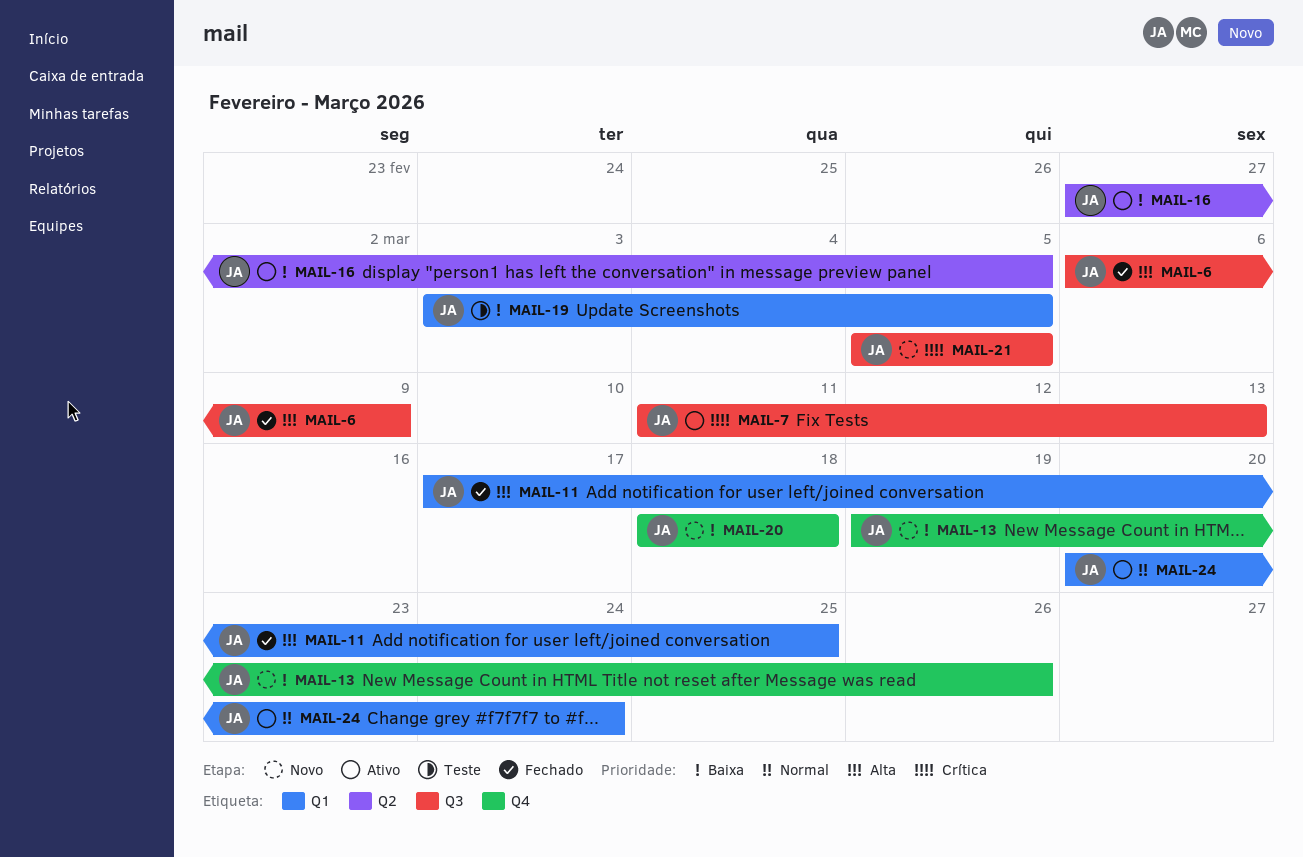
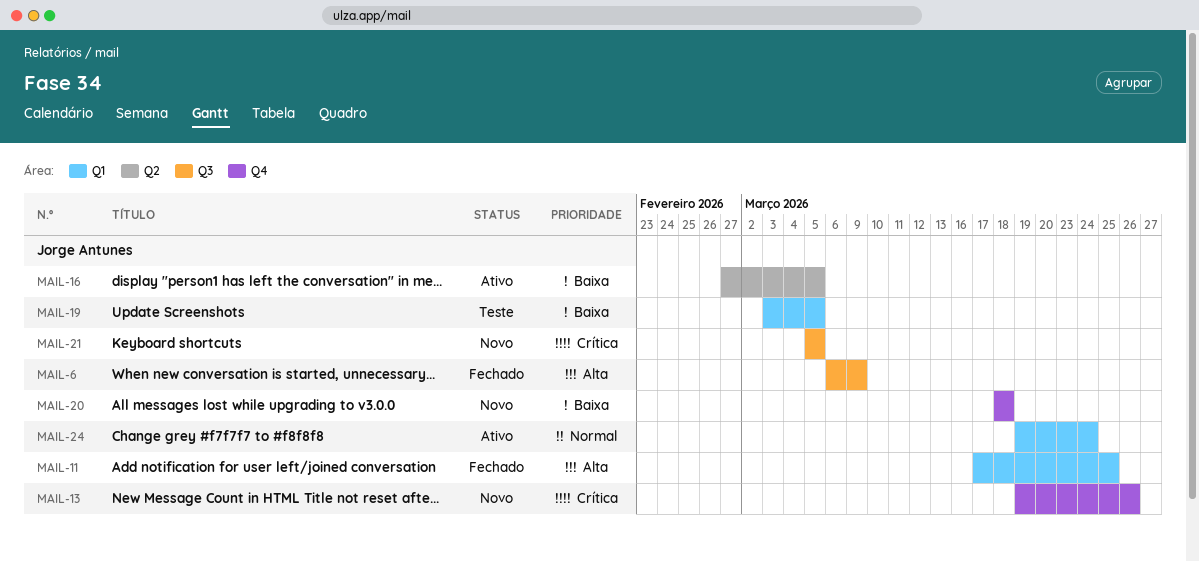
MAIL-7: present -> none
MAIL-13, priority: Baixa -> Crítica
MAIL-24, start: Mar 20 -> Mar 19

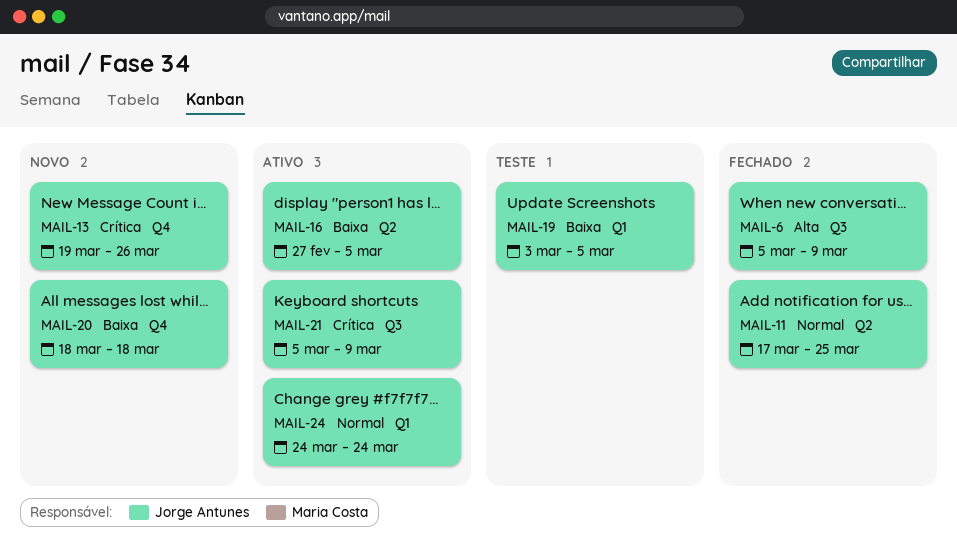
MAIL-6, start: Mar 6 -> Mar 5
MAIL-11, priority: Alta -> Normal
MAIL-11, label: Q1 -> Q2
MAIL-21, status: Novo -> Ativo
MAIL-21, due: Mar 5 -> Mar 9
MAIL-24, start: Mar 19 -> Mar 24

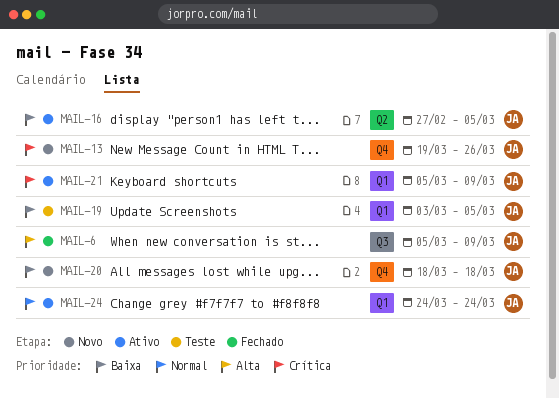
MAIL-11: present -> none
MAIL-21, label: Q3 -> Q1

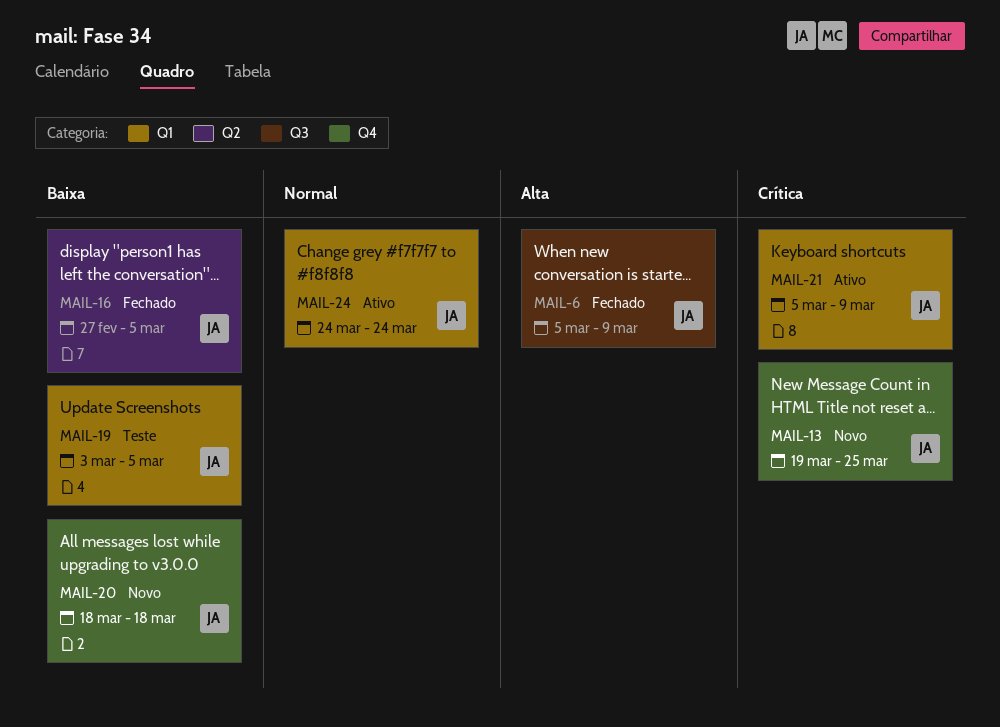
MAIL-13, due: Mar 26 -> Mar 25
MAIL-16, status: Ativo -> Fechado

